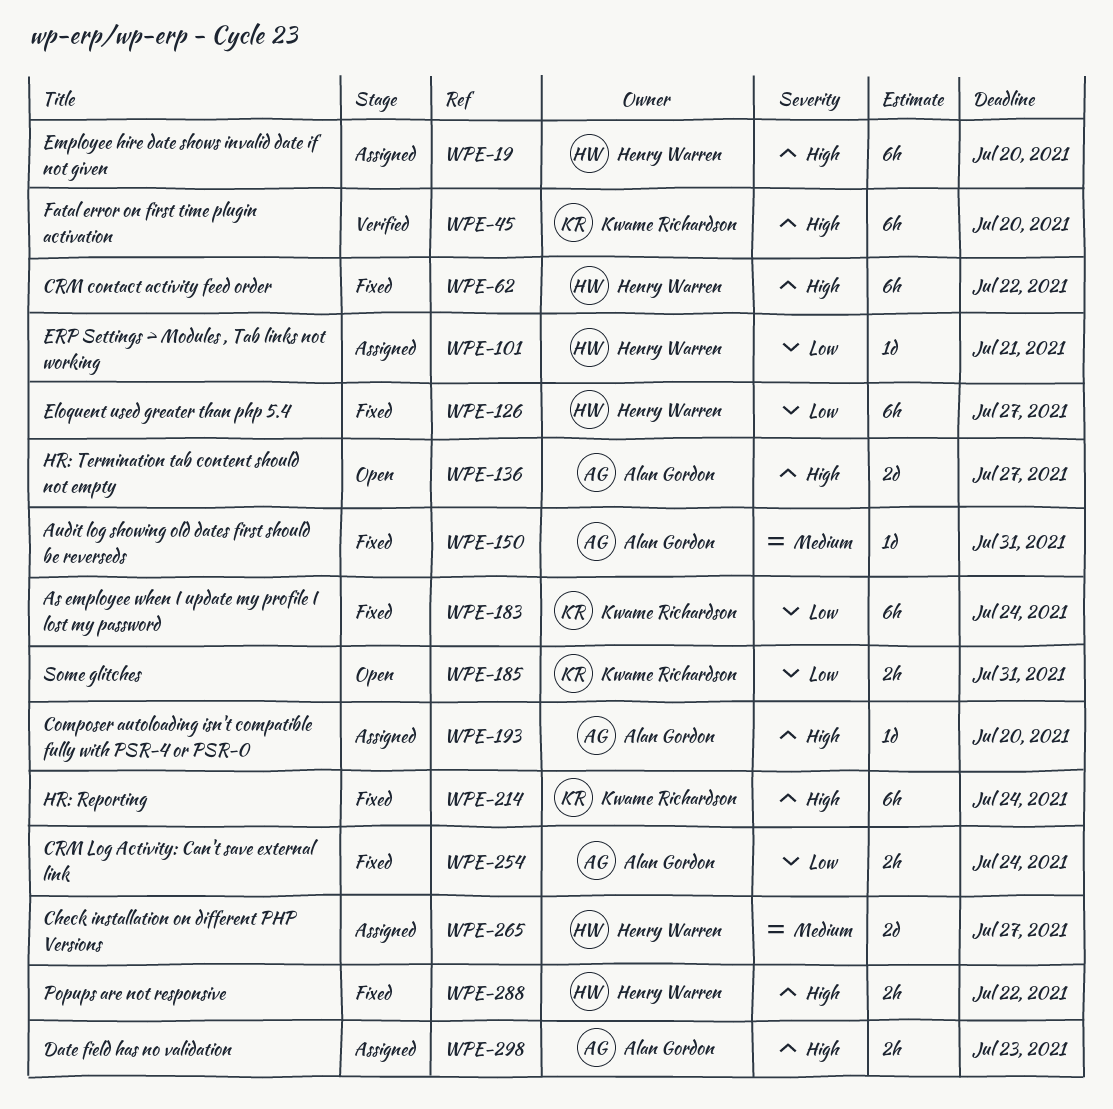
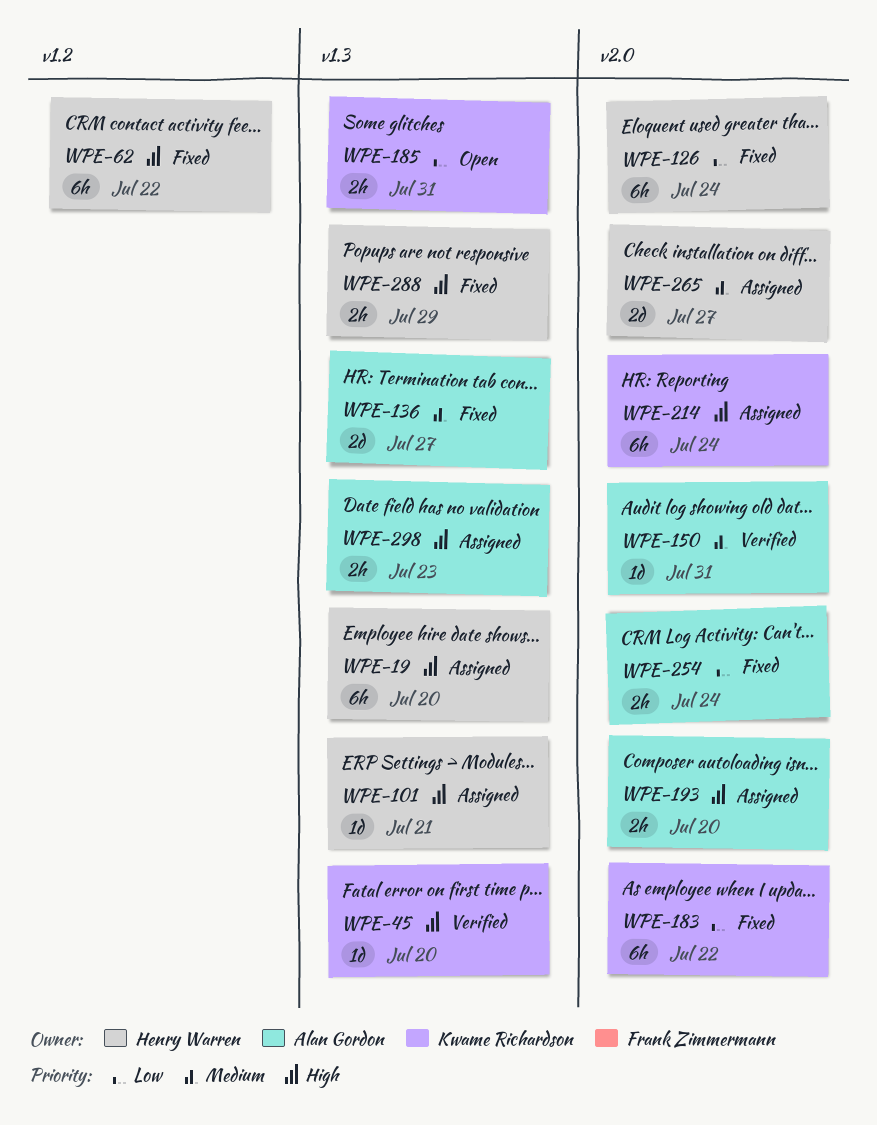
WPE-45, estimate: 6h -> 1d
WPE-101, priority: Low -> High
WPE-126, due: Jul 27 -> Jul 24
WPE-136, status: Open -> Fixed
WPE-136, priority: High -> Medium
WPE-150, status: Fixed -> Verified
WPE-183, due: Jul 24 -> Jul 22
WPE-193, estimate: 1d -> 2h
WPE-214, status: Fixed -> Assigned
WPE-288, due: Jul 22 -> Jul 29

